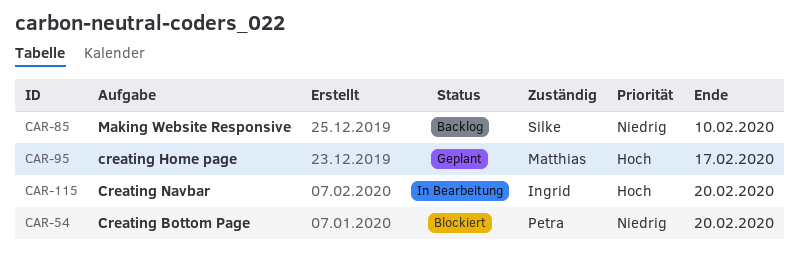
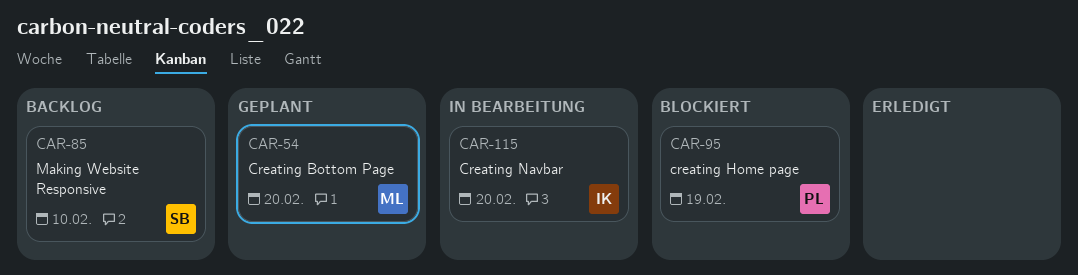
CAR-54, status: Blockiert -> Geplant
CAR-54, owner: Petra -> Matthias
CAR-95, status: Geplant -> Blockiert
CAR-95, owner: Matthias -> Petra
CAR-95, due: Feb 17 -> Feb 19

